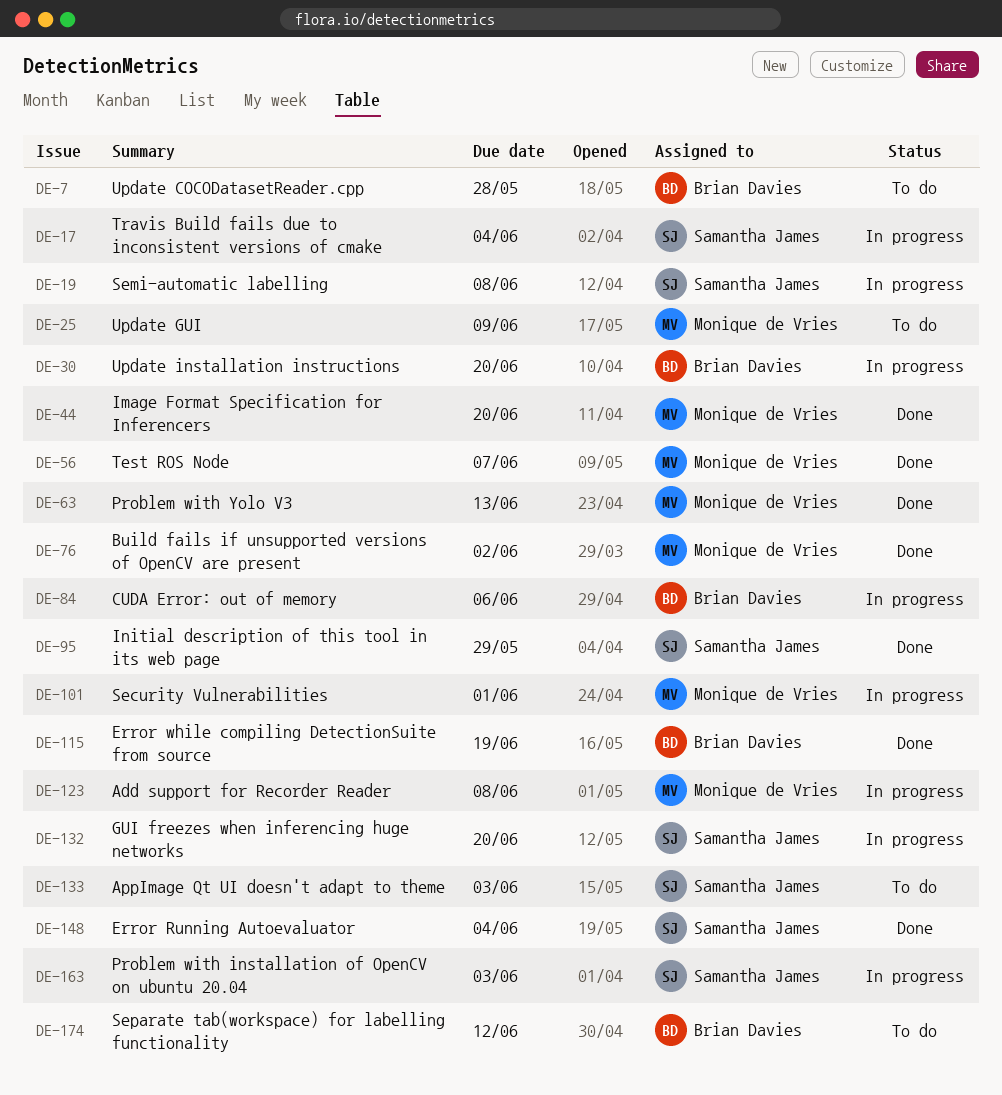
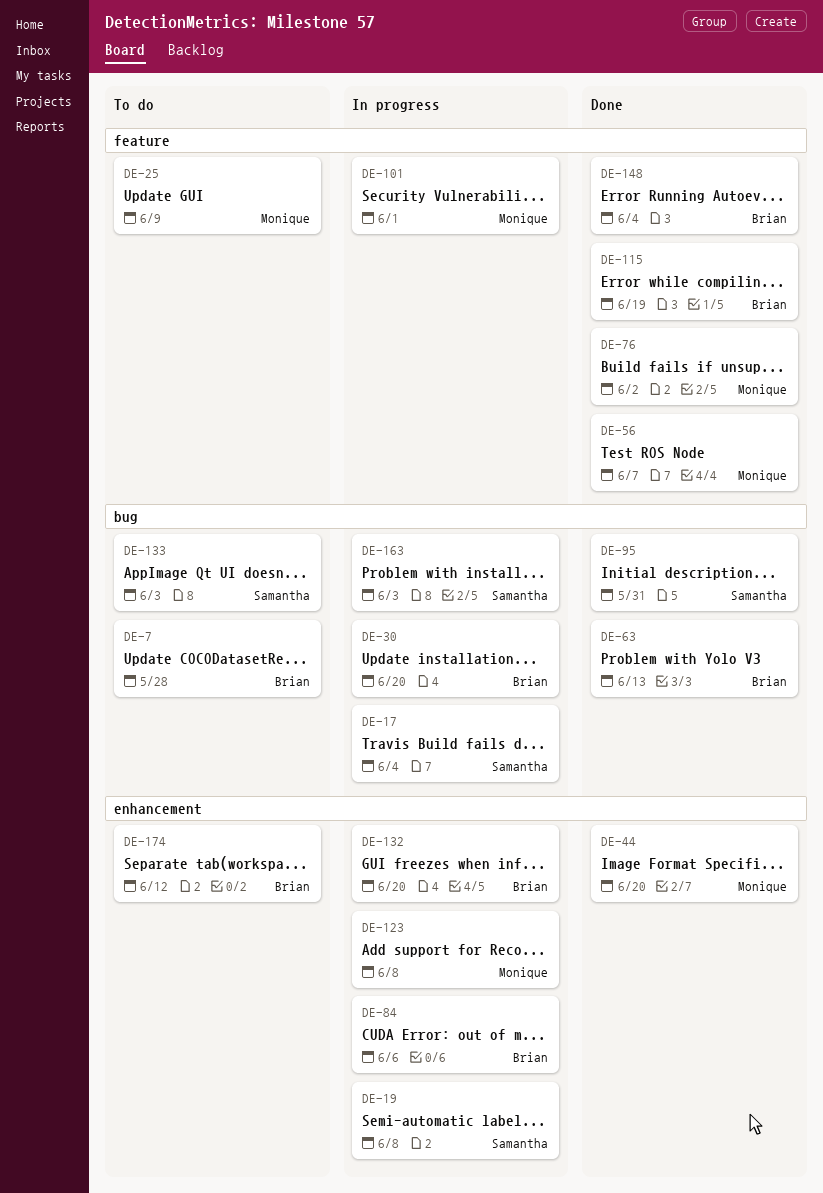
DE-63, owner: Monique de Vries -> Brian Davies
DE-95, due: May 29 -> May 31
DE-132, owner: Samantha James -> Brian Davies
DE-148, owner: Samantha James -> Brian Davies

